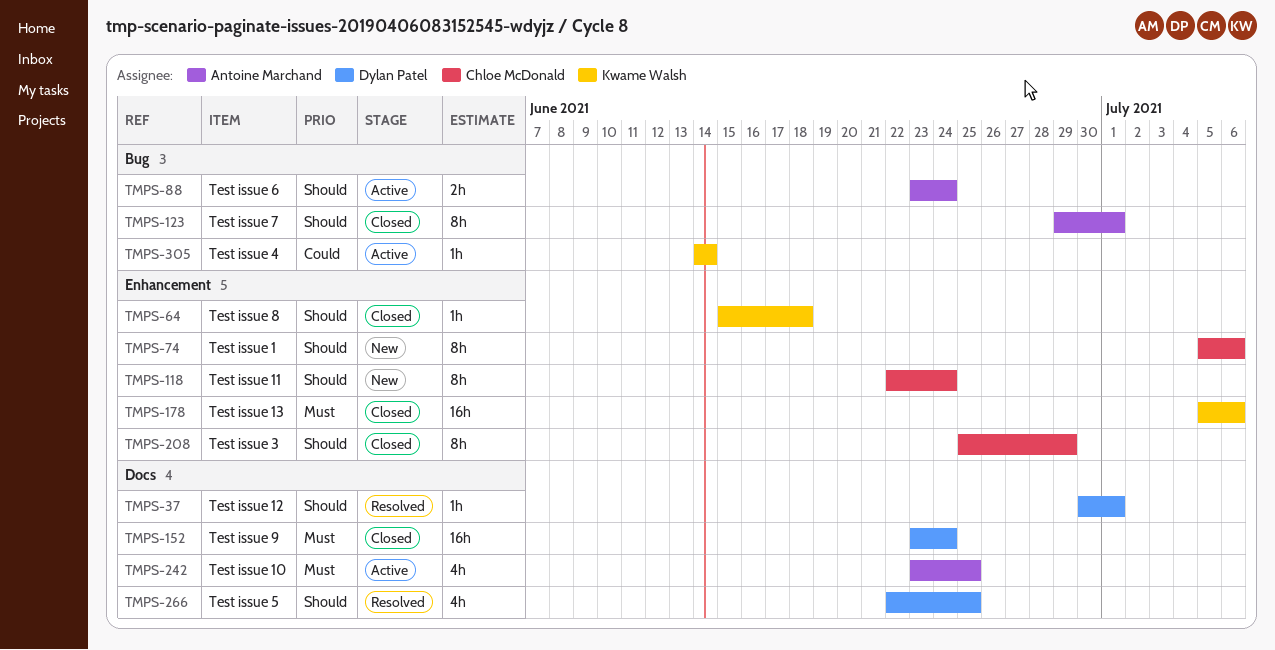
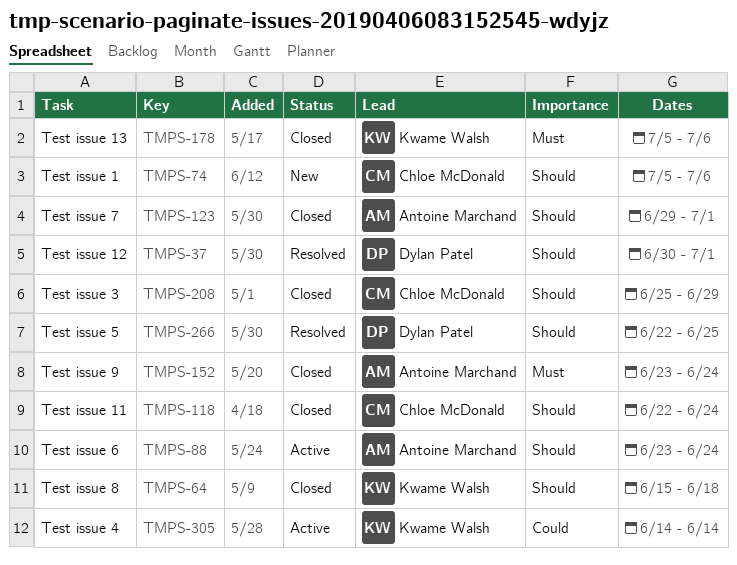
TMPS-118, status: New -> Closed
TMPS-152, owner: Dylan Patel -> Antoine Marchand
TMPS-242: present -> none

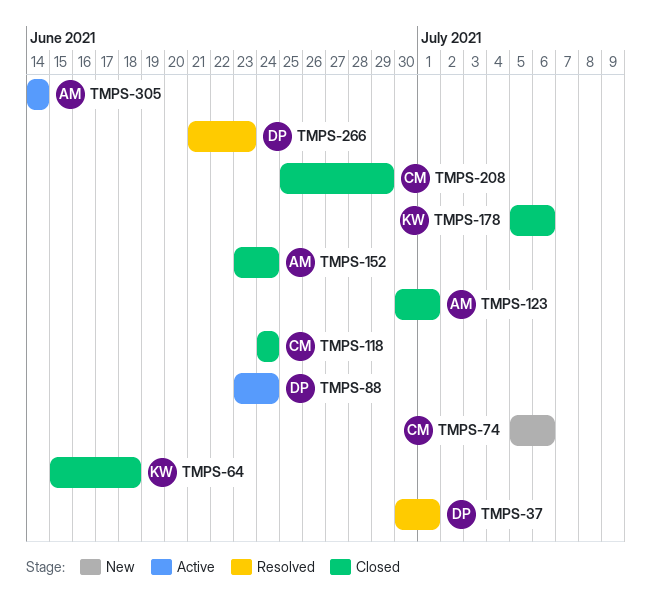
TMPS-88, owner: Antoine Marchand -> Dylan Patel
TMPS-118, start: Jun 22 -> Jun 24
TMPS-123, start: Jun 29 -> Jun 30
TMPS-266, start: Jun 22 -> Jun 21
TMPS-266, due: Jun 25 -> Jun 23
TMPS-305, owner: Kwame Walsh -> Antoine Marchand

